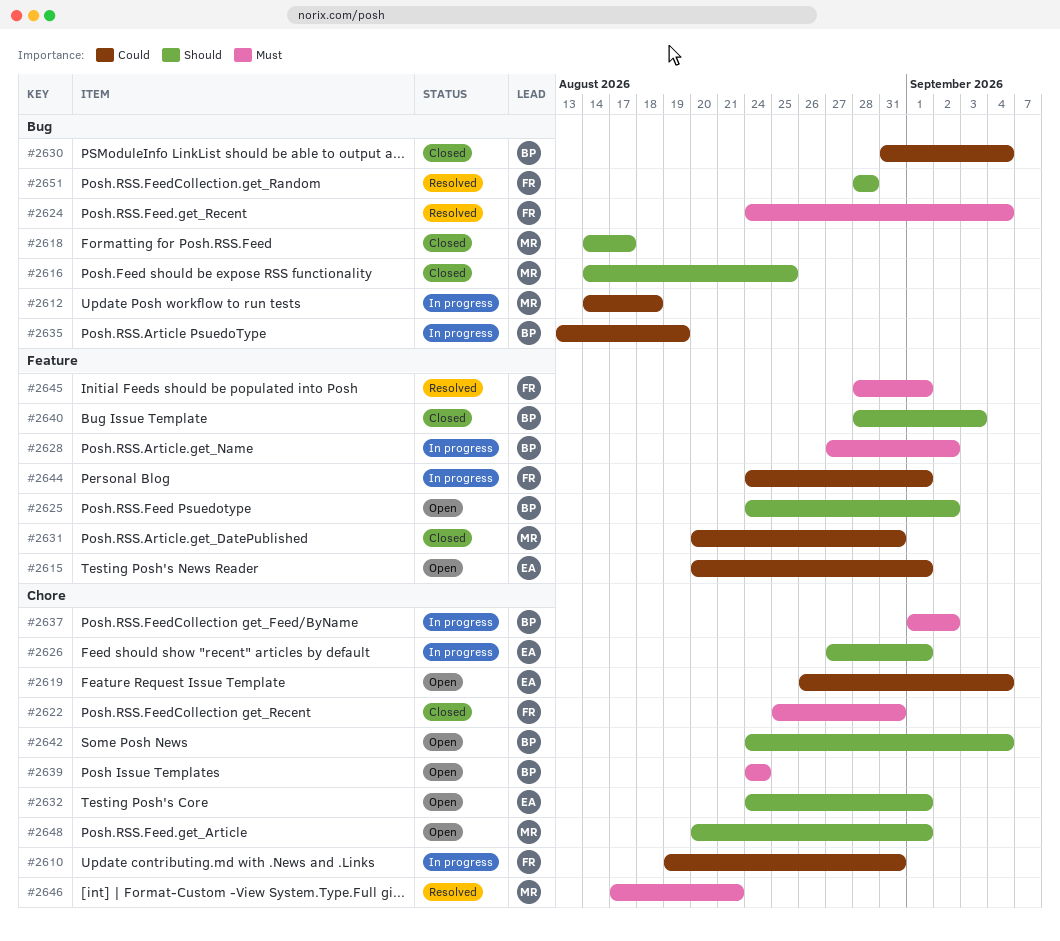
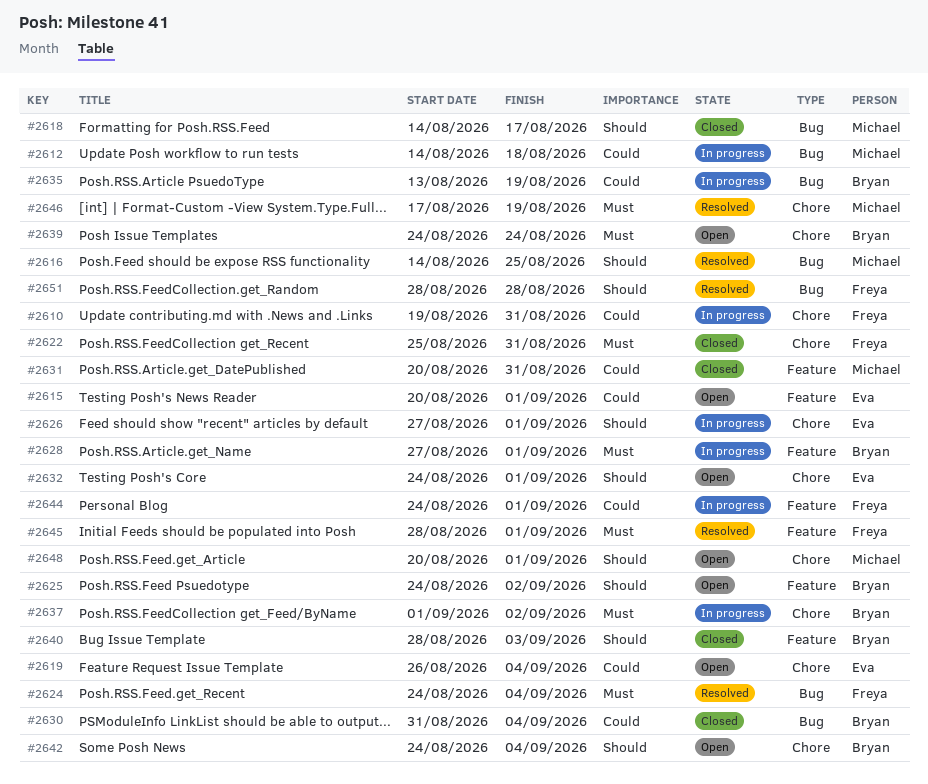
#2616, status: Closed -> Resolved
#2628, due: Sep 2 -> Sep 1
#2646, due: Aug 21 -> Aug 19

